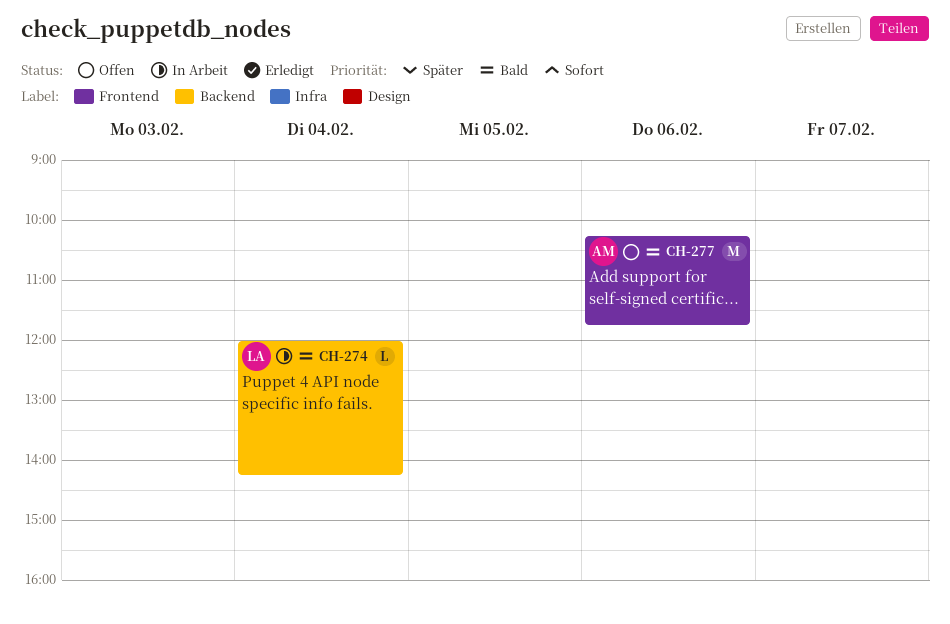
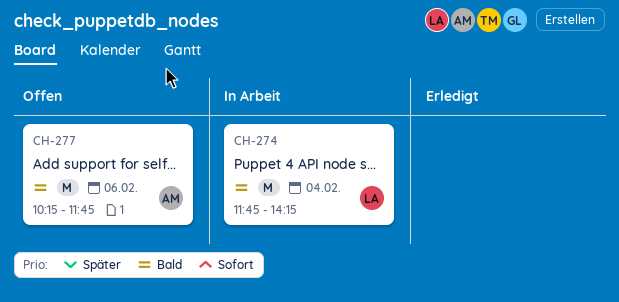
CH-274, estimate: L -> M
CH-274, begins: 12:00 -> 11:45

